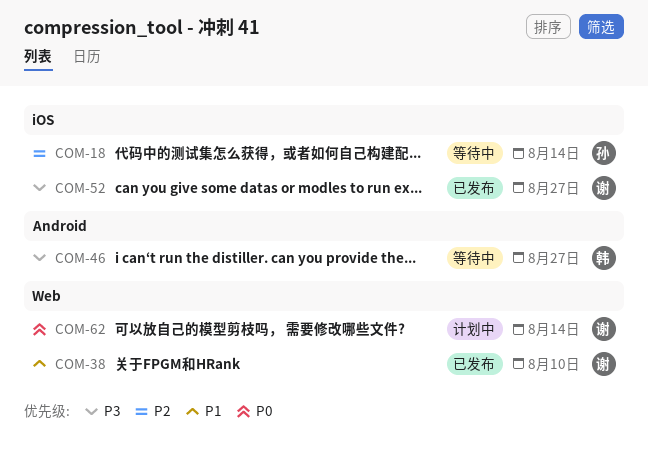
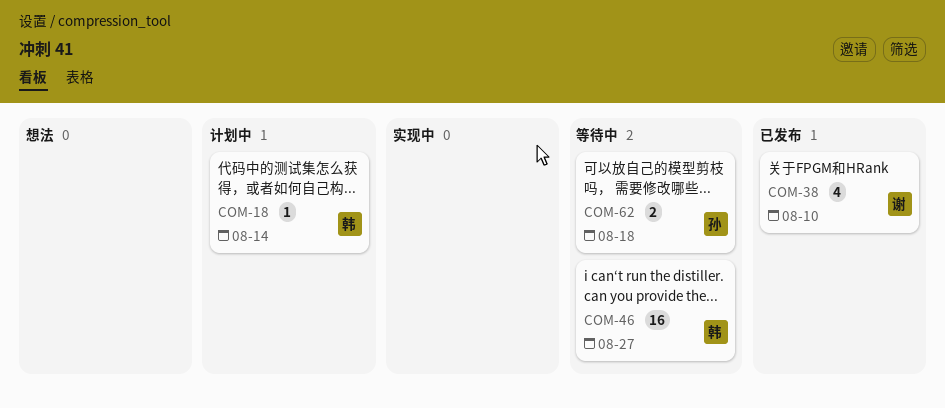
COM-18, status: 等待中 -> 计划中
COM-18, owner: 孙 -> 韩
COM-52: present -> none
COM-62, status: 计划中 -> 等待中
COM-62, owner: 谢 -> 孙
COM-62, due: Aug 14 -> Aug 18

